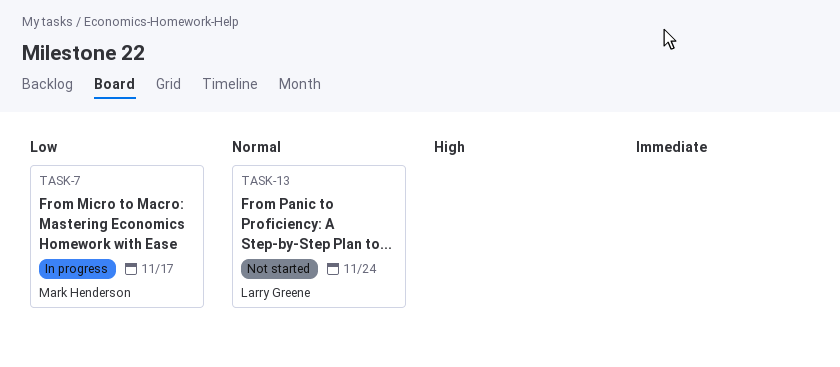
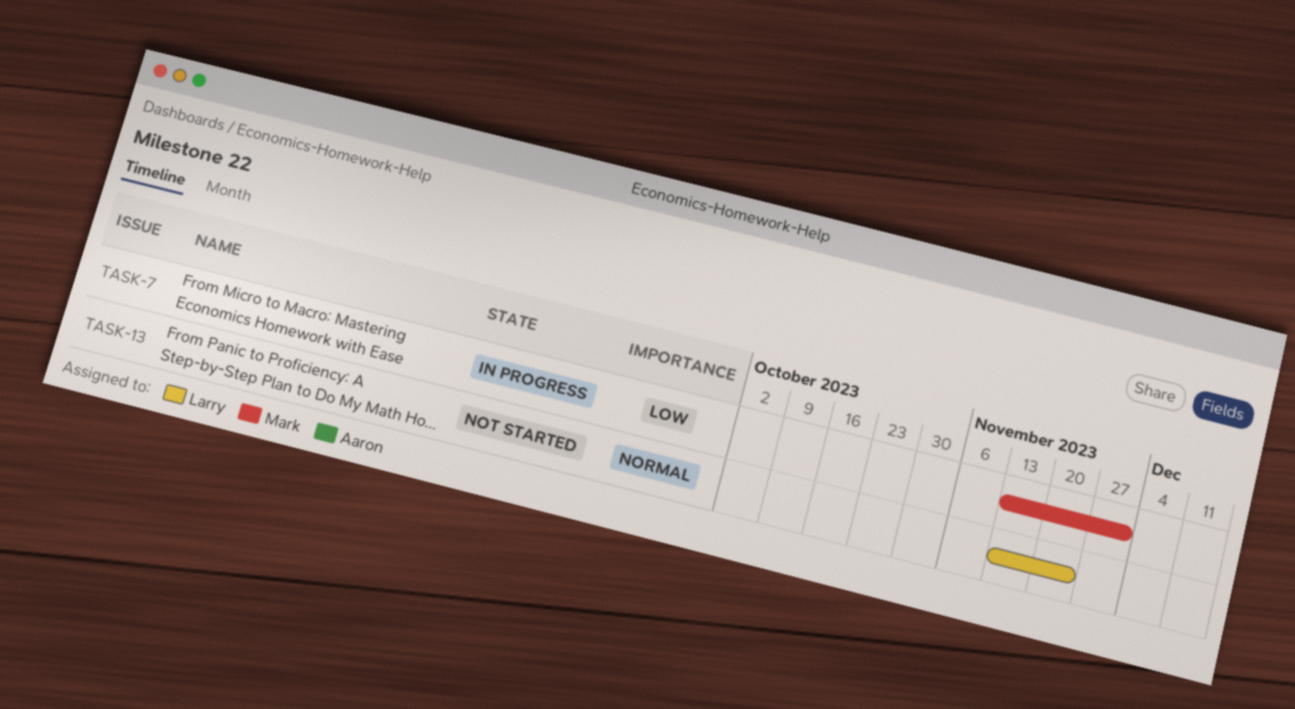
TASK-7, due: Nov 17 -> Dec 1

